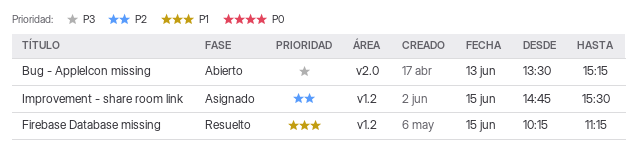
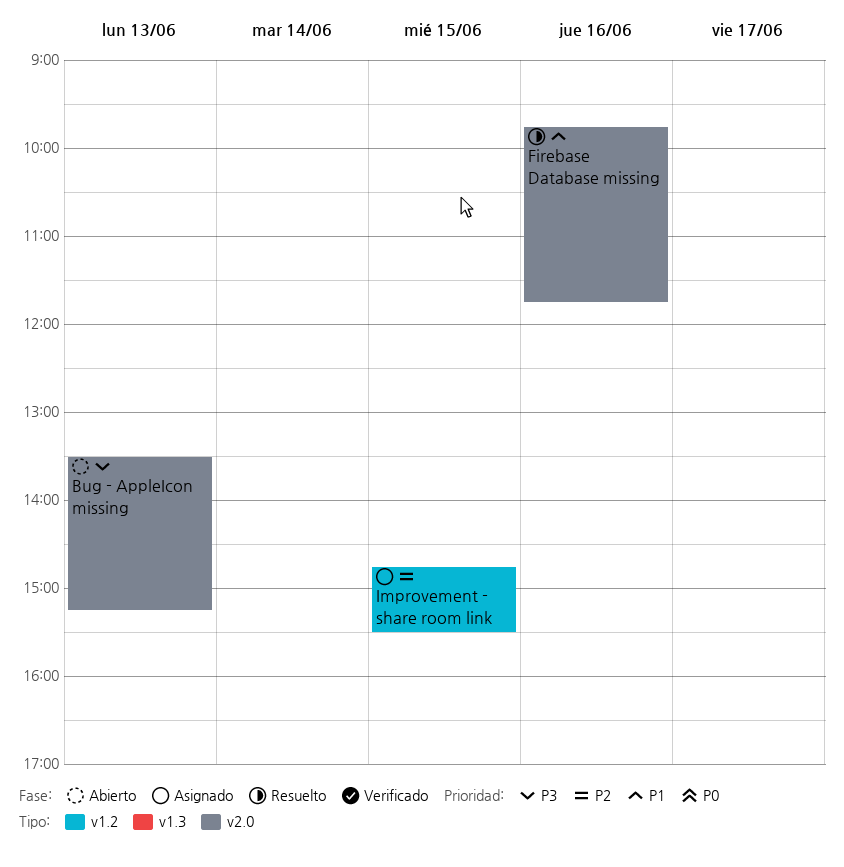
Firebase Database missing, label: v1.2 -> v2.0
Firebase Database missing, day: Jun 15 -> Jun 16
Firebase Database missing, begins: 10:15 -> 09:45
Firebase Database missing, ends: 11:15 -> 11:45

